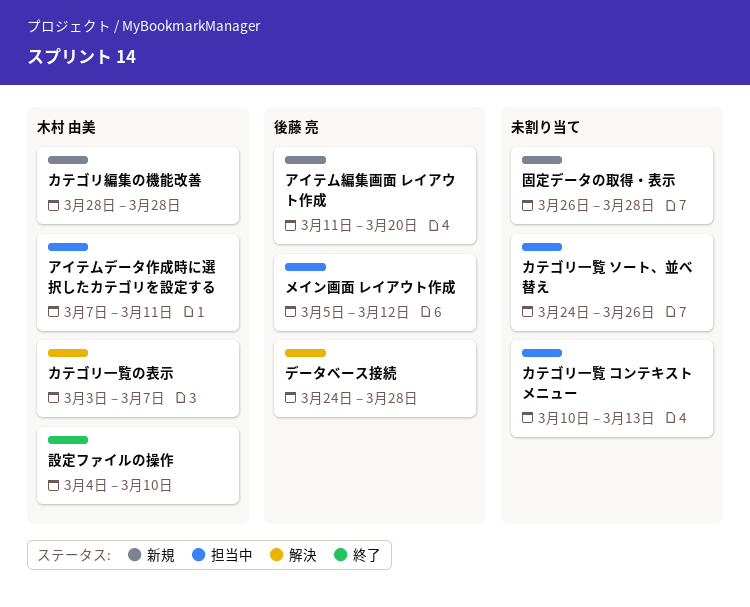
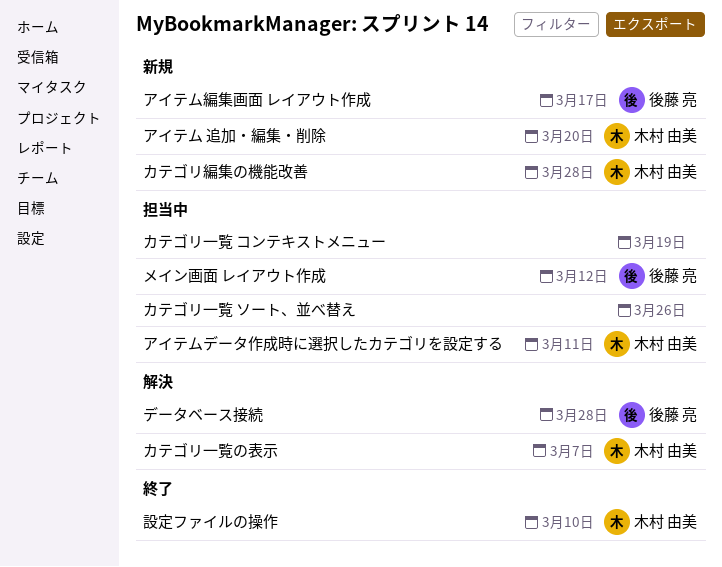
アイテム 追加・編集・削除: none -> present
アイテム編集画面 レイアウト作成, due: Mar 20 -> Mar 17
カテゴリ一覧 コンテキストメニュー, due: Mar 13 -> Mar 19
固定データの取得・表示: present -> none

